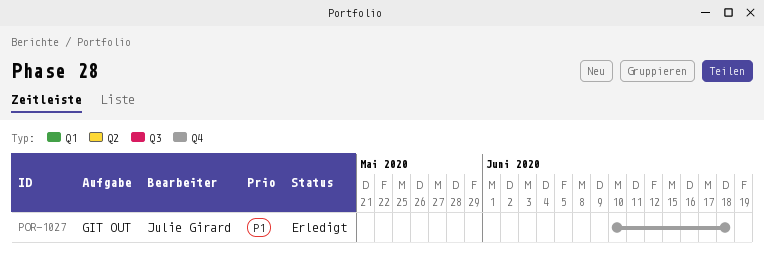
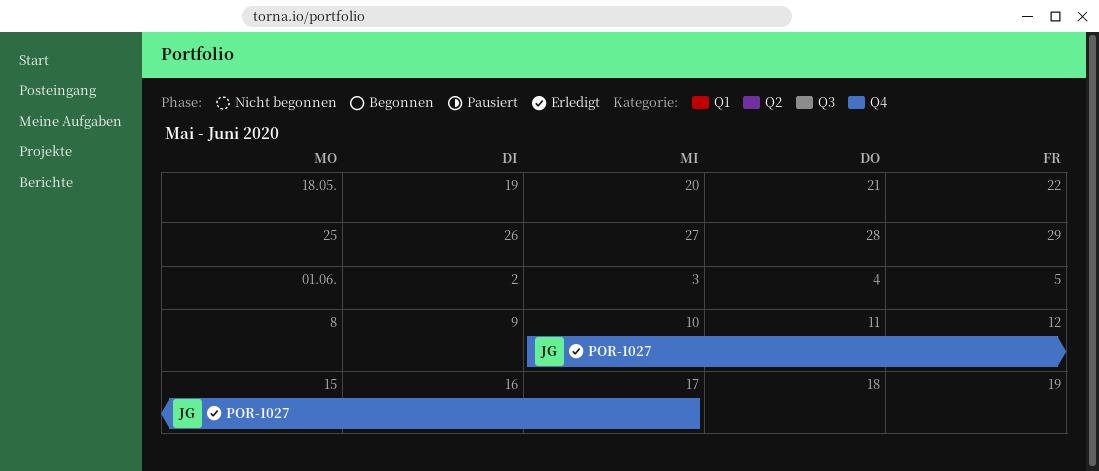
POR-1027, due: Jun 18 -> Jun 17

